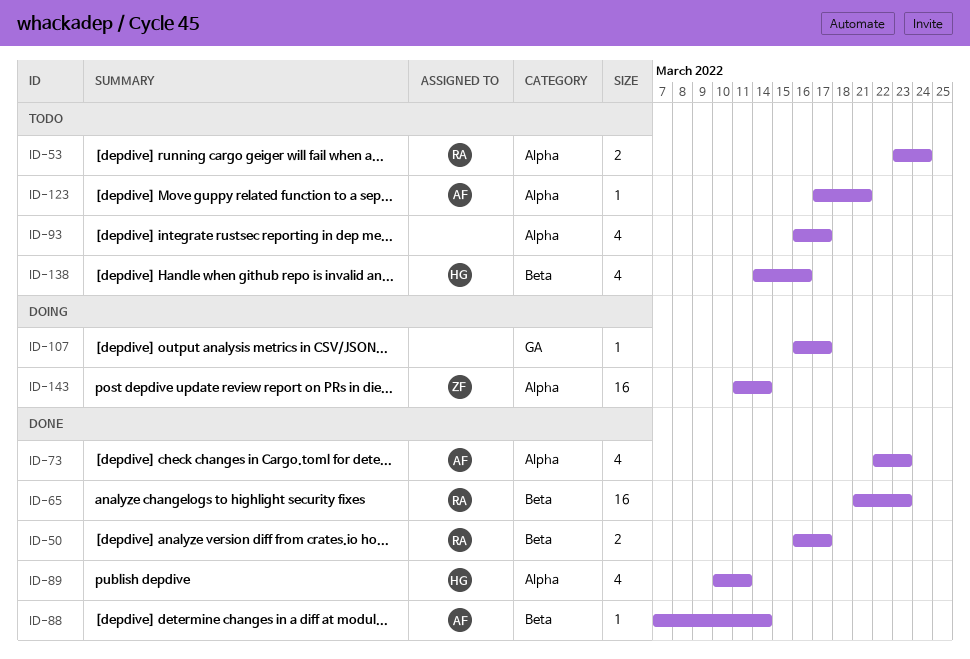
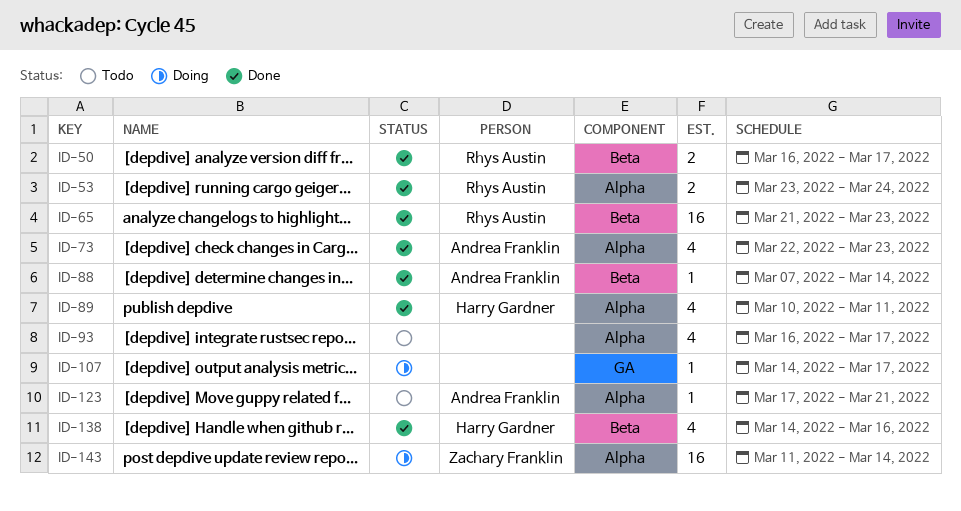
ID-53, status: Todo -> Done
ID-107, start: Mar 16 -> Mar 14
ID-138, status: Todo -> Done

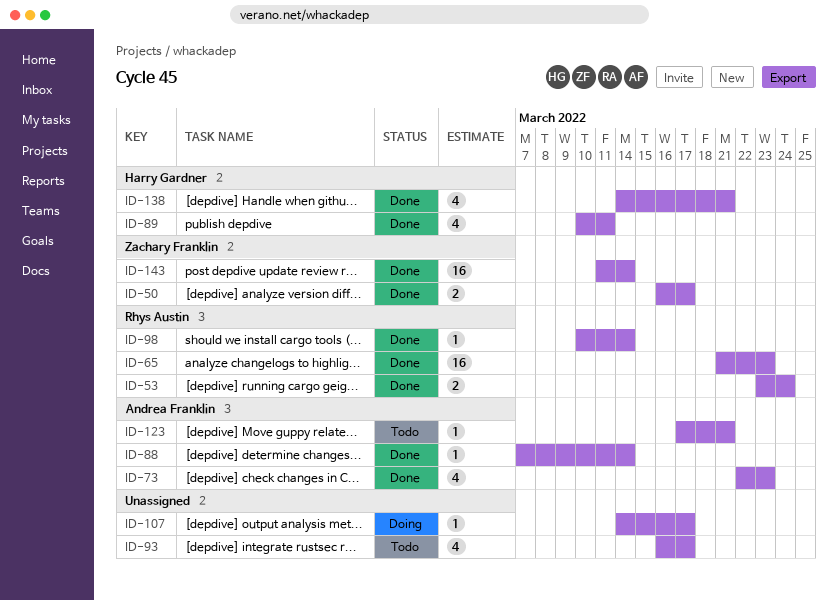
ID-50, owner: Rhys Austin -> Zachary Franklin
ID-98: none -> present
ID-138, due: Mar 16 -> Mar 21
ID-143, status: Doing -> Done

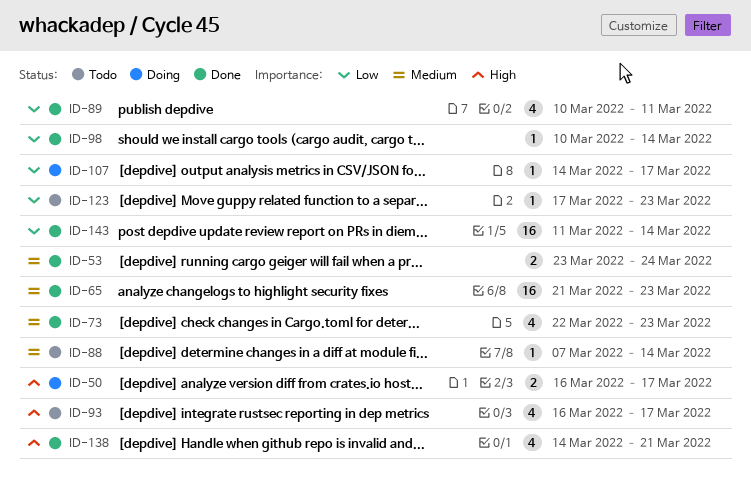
ID-50, status: Done -> Doing
ID-88, status: Done -> Todo
ID-123, due: Mar 21 -> Mar 23

